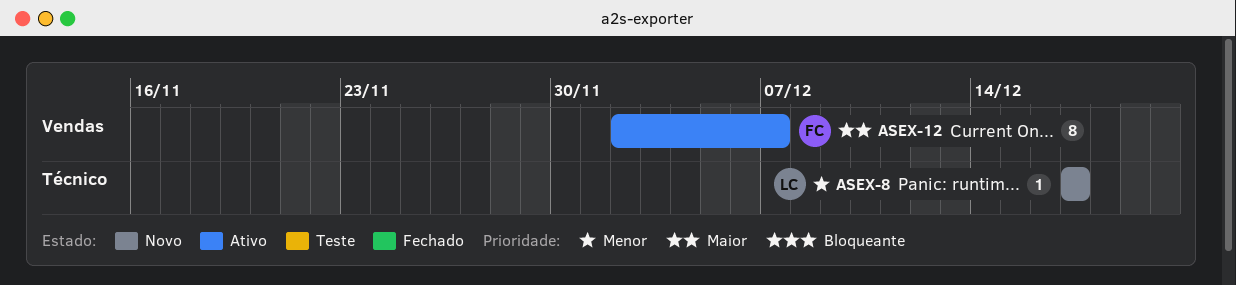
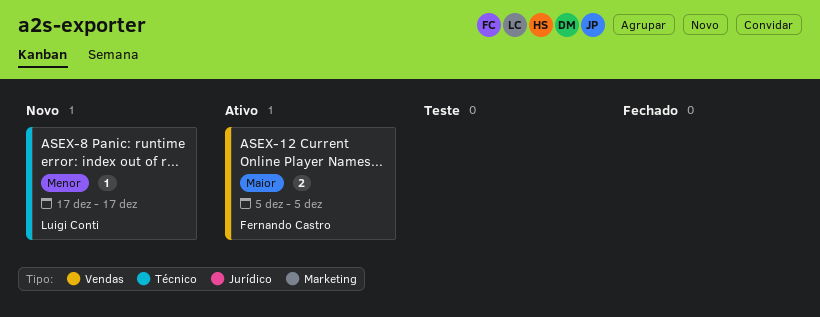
ASEX-12, estimate: 8 -> 2
ASEX-12, start: Dec 2 -> Dec 5
ASEX-12, due: Dec 7 -> Dec 5

